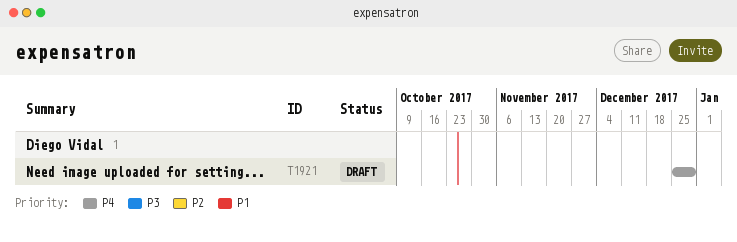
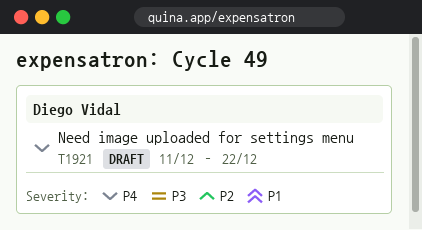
T1921, start: Dec 25 -> Dec 11
T1921, due: Dec 29 -> Dec 22

